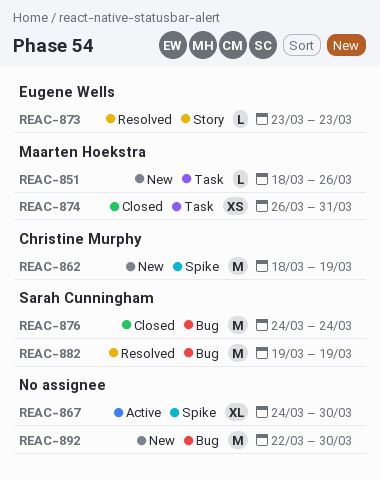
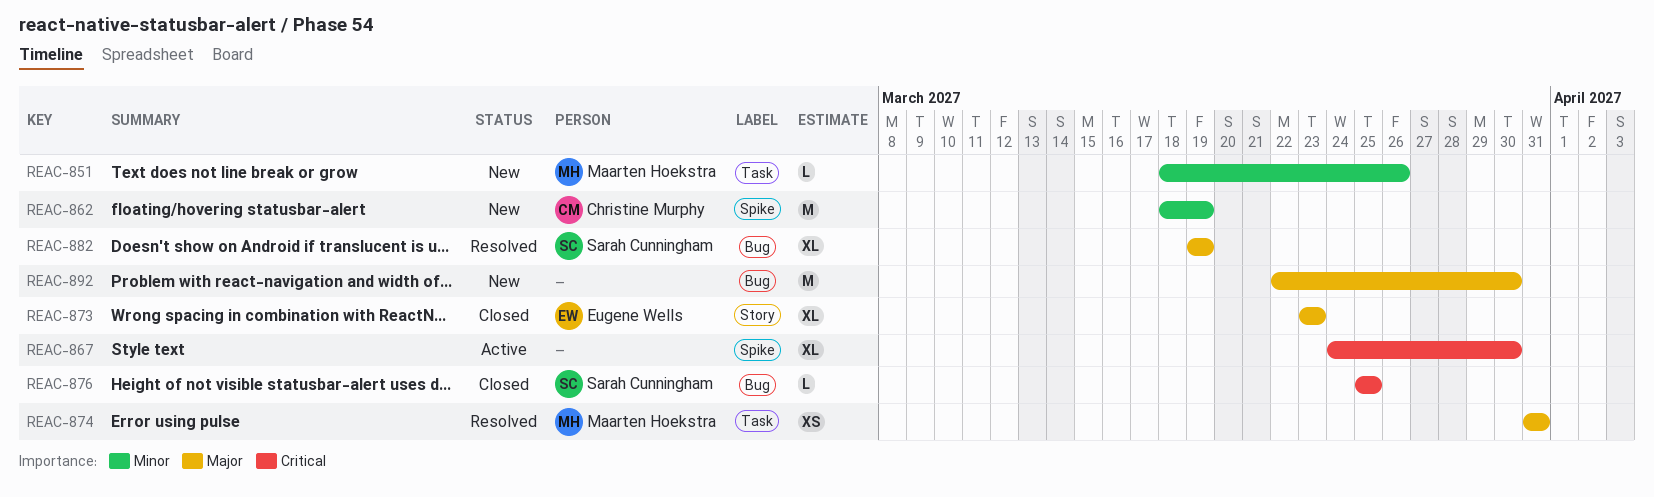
REAC-873, status: Resolved -> Closed
REAC-873, estimate: L -> XL
REAC-874, status: Closed -> Resolved
REAC-874, start: Mar 26 -> Mar 31
REAC-876, estimate: M -> L
REAC-876, start: Mar 24 -> Mar 25
REAC-876, due: Mar 24 -> Mar 25
REAC-882, estimate: M -> XL

